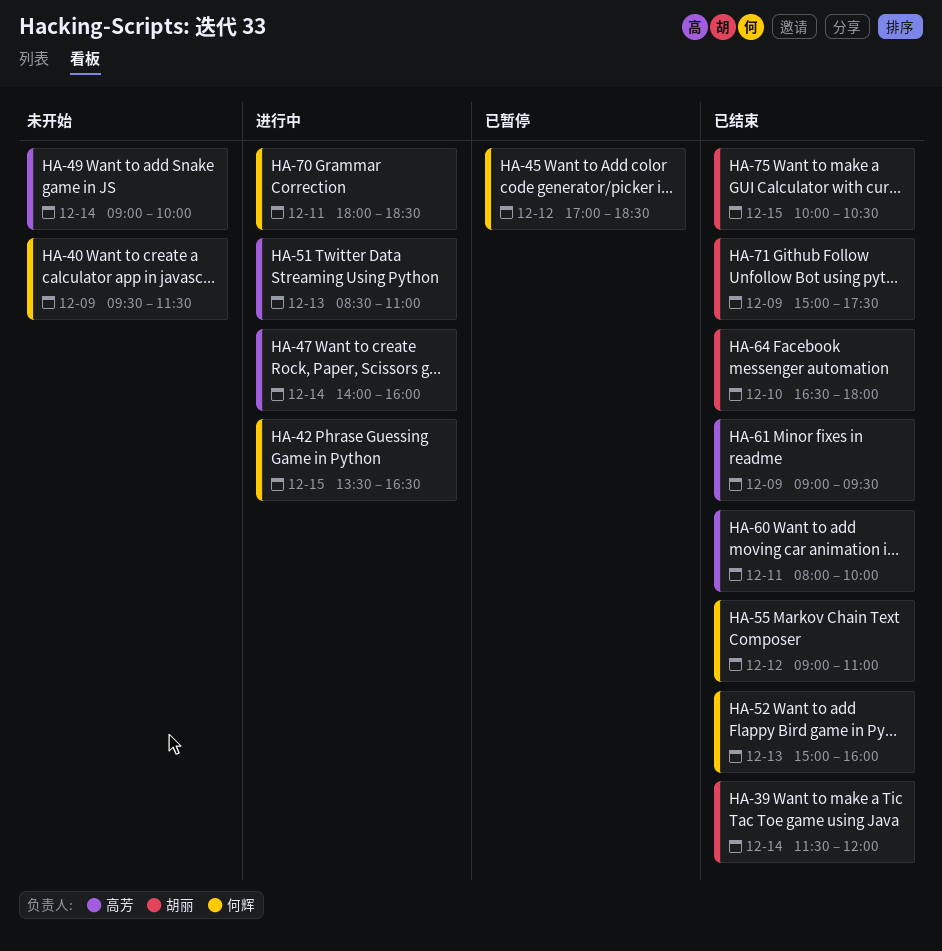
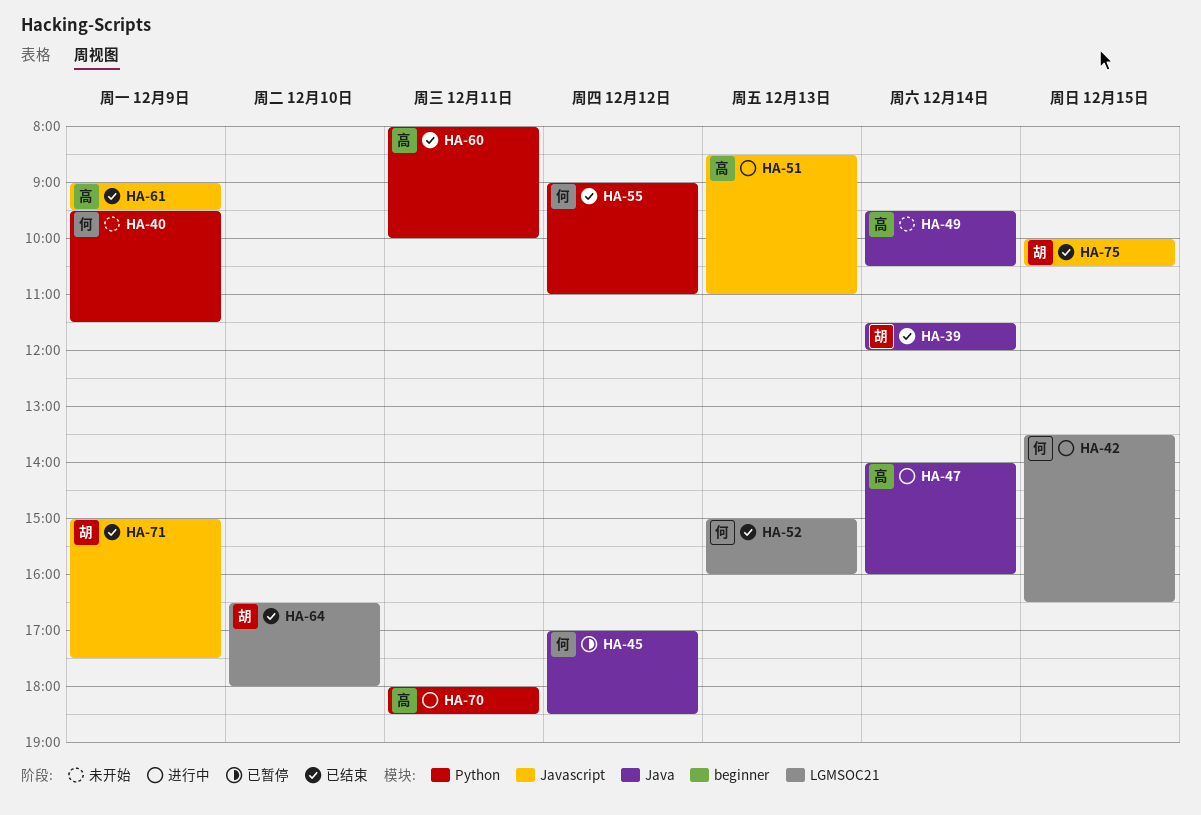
HA-49, begins: 09:00 -> 09:30
HA-49, ends: 10:00 -> 10:30
HA-70, owner: 何辉 -> 高芳

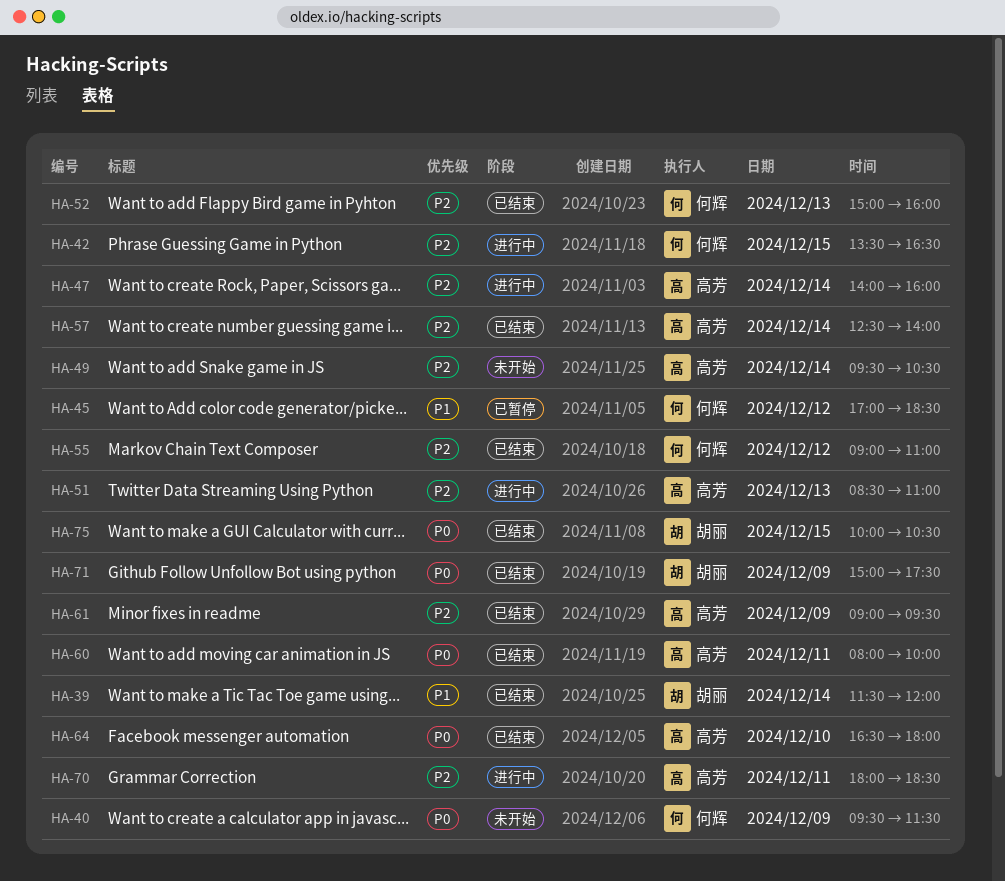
HA-57: none -> present
HA-64, owner: 胡丽 -> 高芳

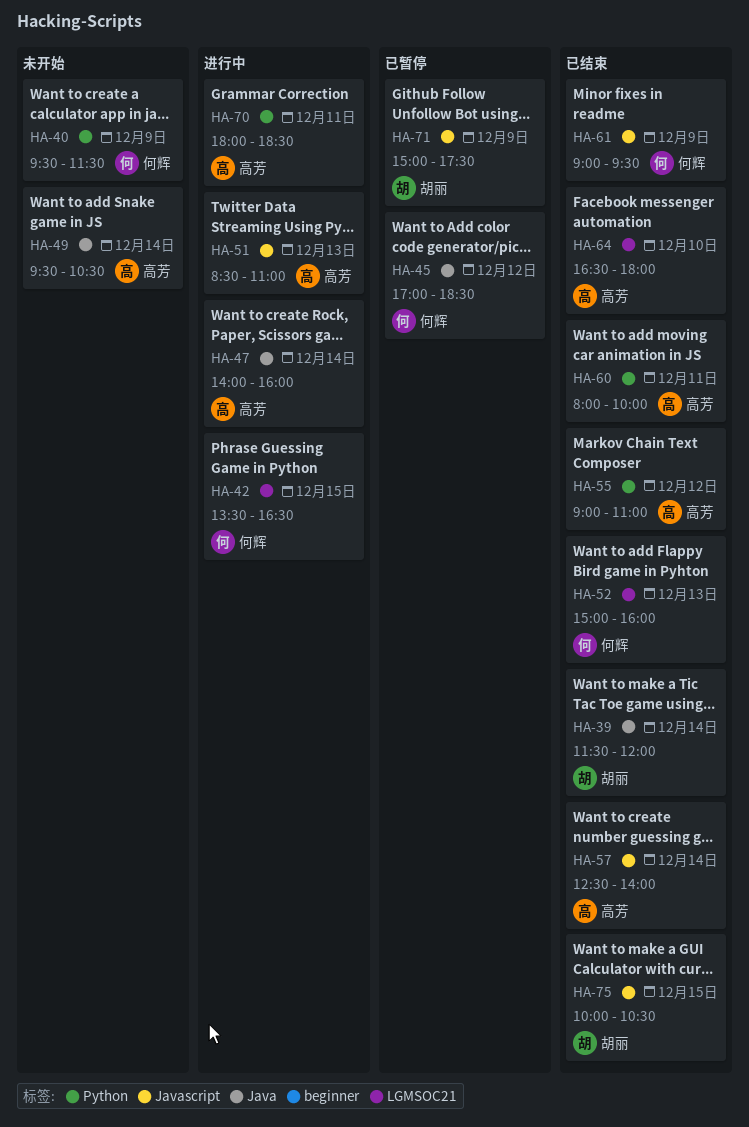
HA-55, owner: 何辉 -> 高芳
HA-61, owner: 高芳 -> 何辉
HA-71, status: 已结束 -> 已暂停

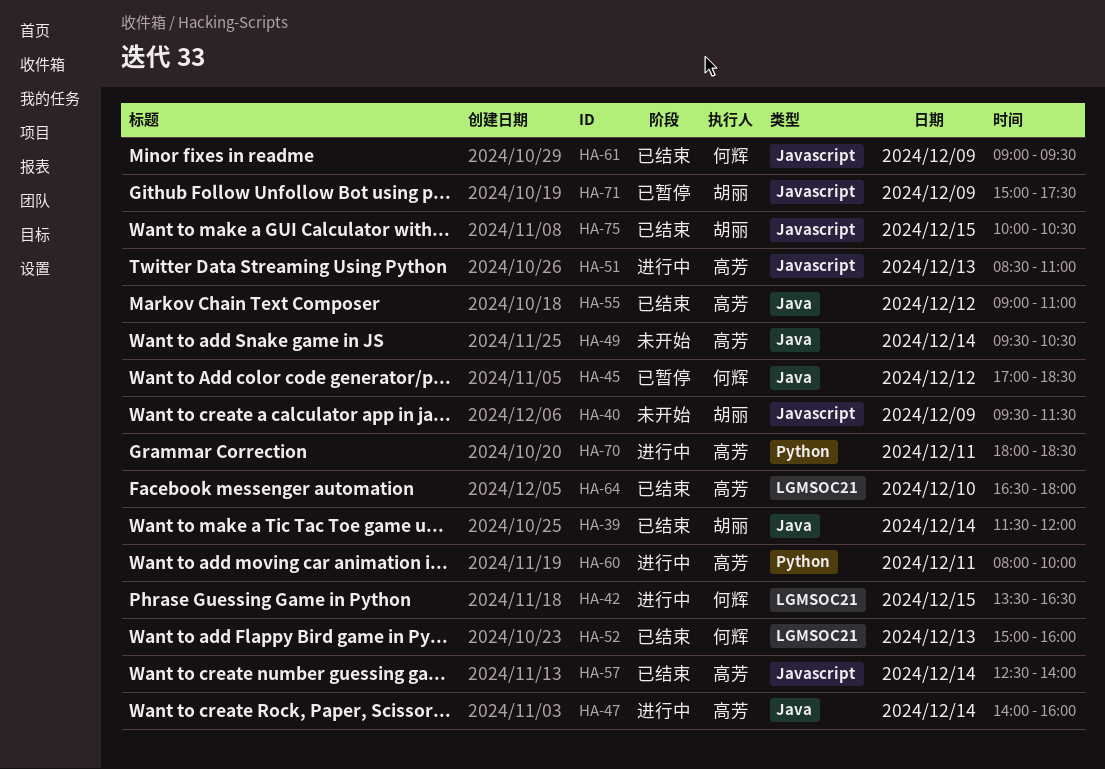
HA-40, owner: 何辉 -> 胡丽
HA-40, label: Python -> Javascript
HA-55, label: Python -> Java
HA-60, status: 已结束 -> 进行中

